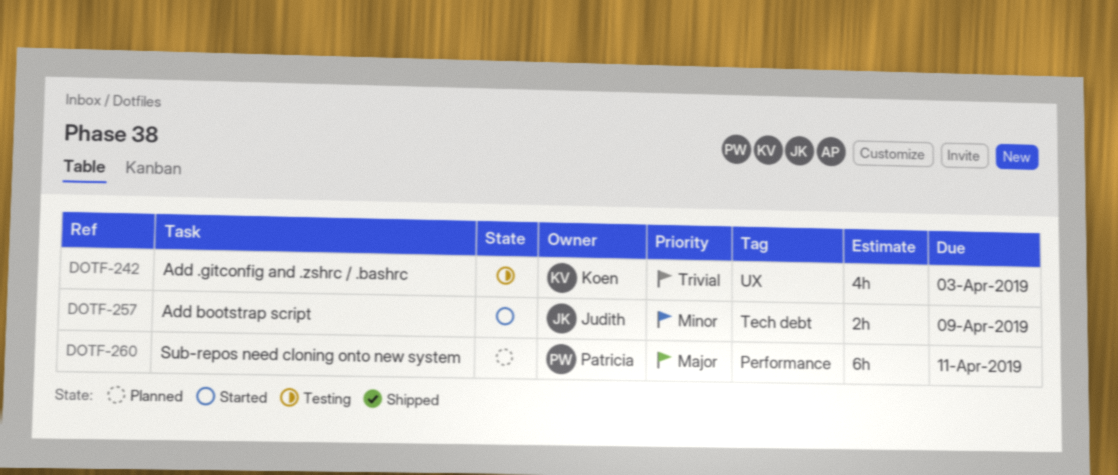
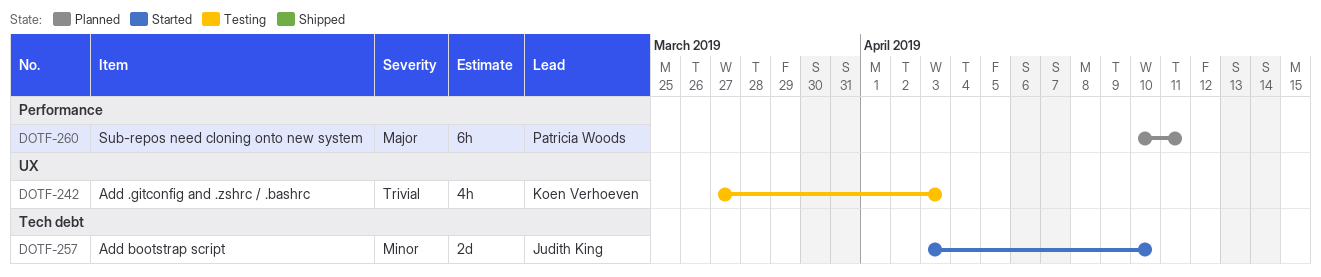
DOTF-257, estimate: 2h -> 2d
DOTF-257, due: Apr 9 -> Apr 10

